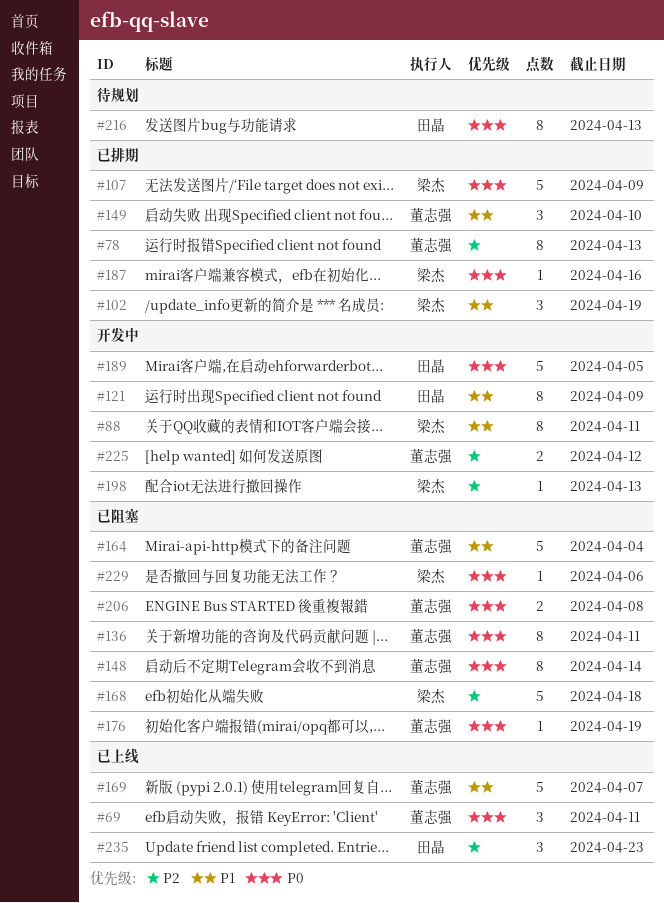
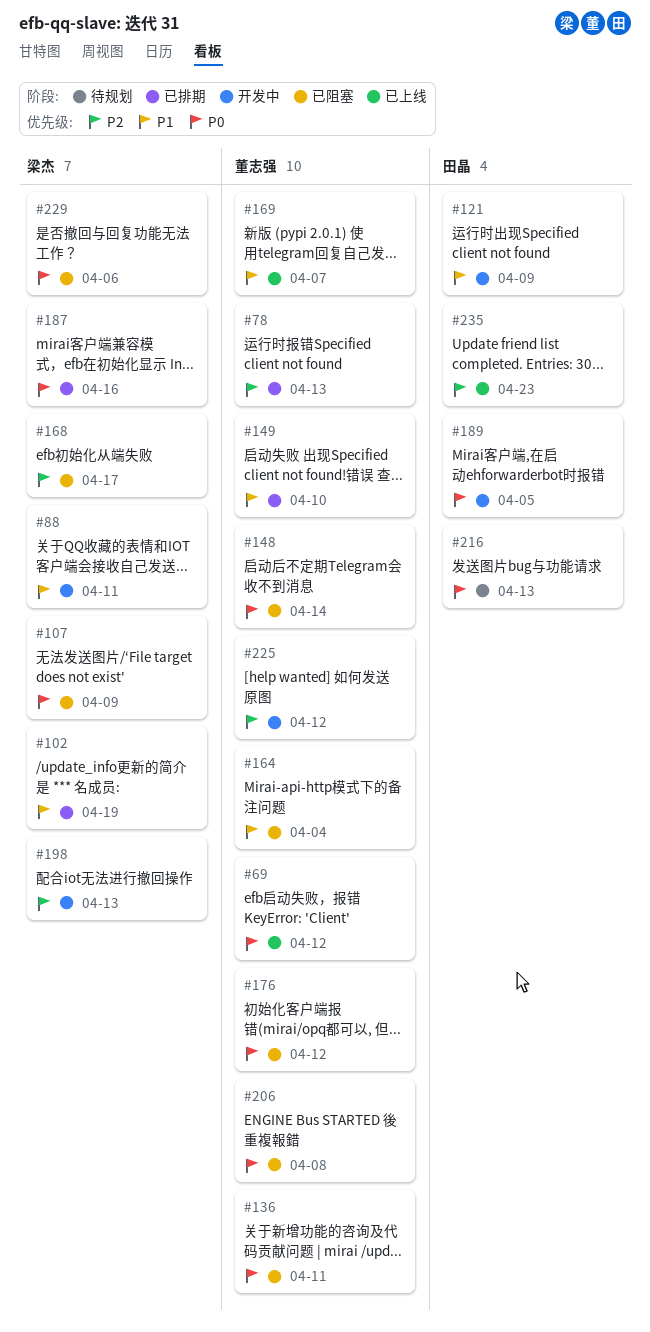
#69, due: Apr 11 -> Apr 12
#107, status: 已排期 -> 已阻塞
#168, due: Apr 18 -> Apr 17
#176, due: Apr 19 -> Apr 12

